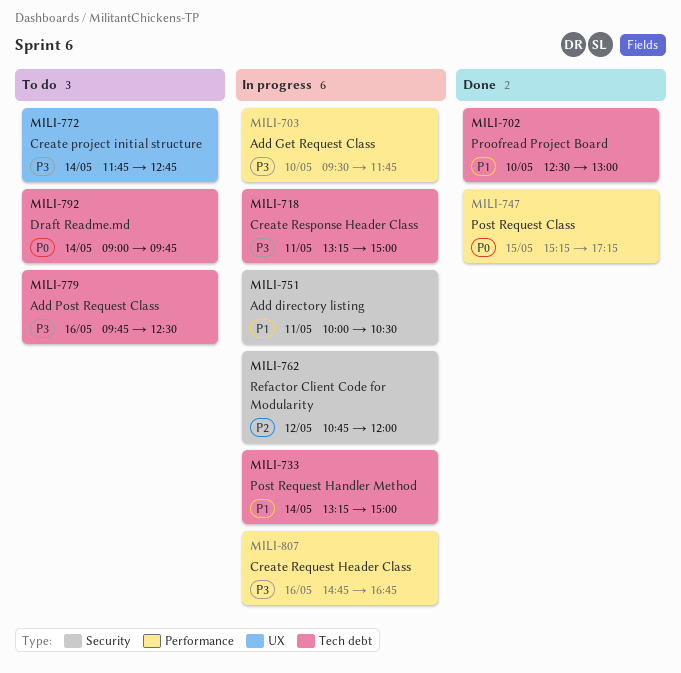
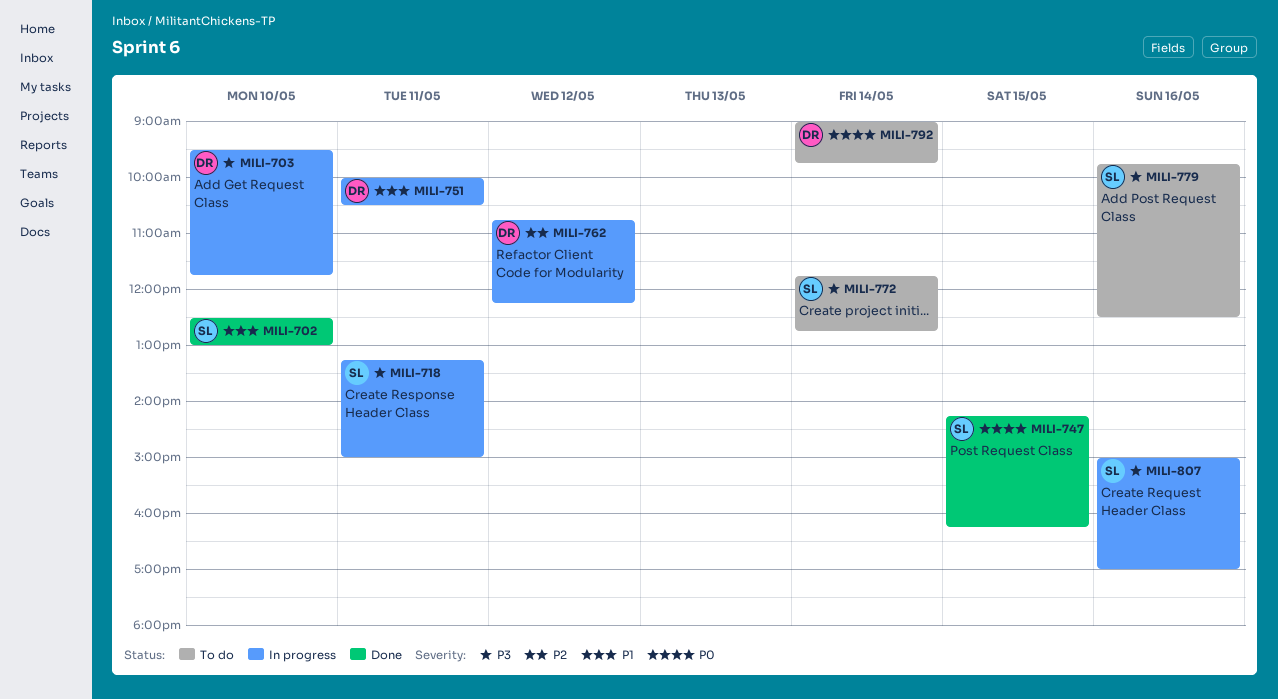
MILI-733: present -> none
MILI-747, begins: 15:15 -> 14:15
MILI-747, ends: 17:15 -> 16:15
MILI-762, ends: 12:00 -> 12:15
MILI-807, begins: 14:45 -> 15:00
MILI-807, ends: 16:45 -> 17:00

